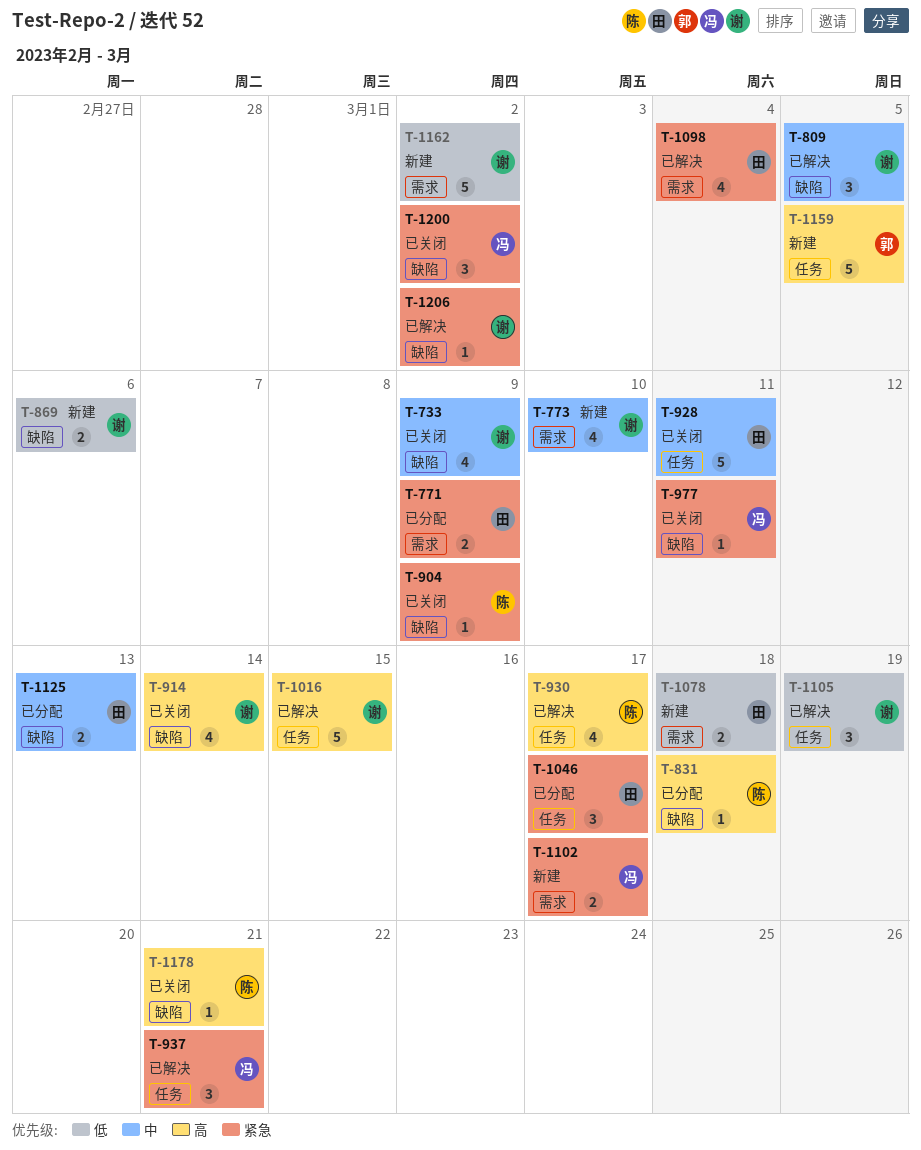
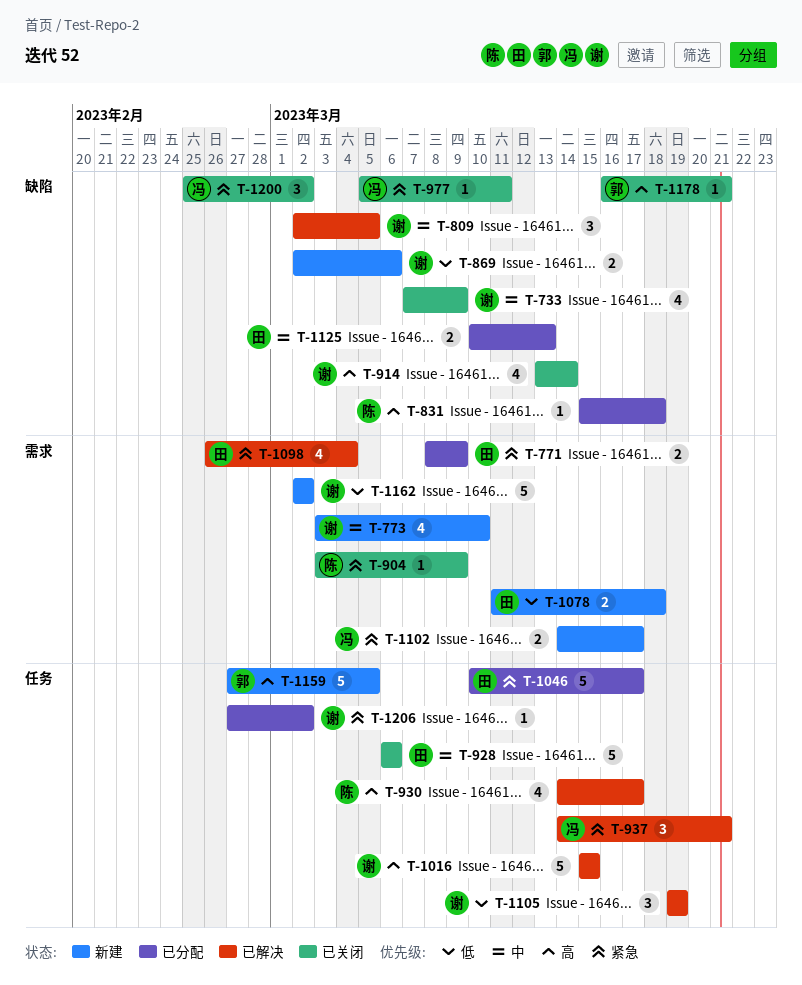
T-904, label: 缺陷 -> 需求
T-928, due: Mar 11 -> Mar 6
T-1046, estimate: 3 -> 5
T-1178, owner: 陈 -> 郭
T-1206, status: 已解决 -> 已分配
T-1206, label: 缺陷 -> 任务

